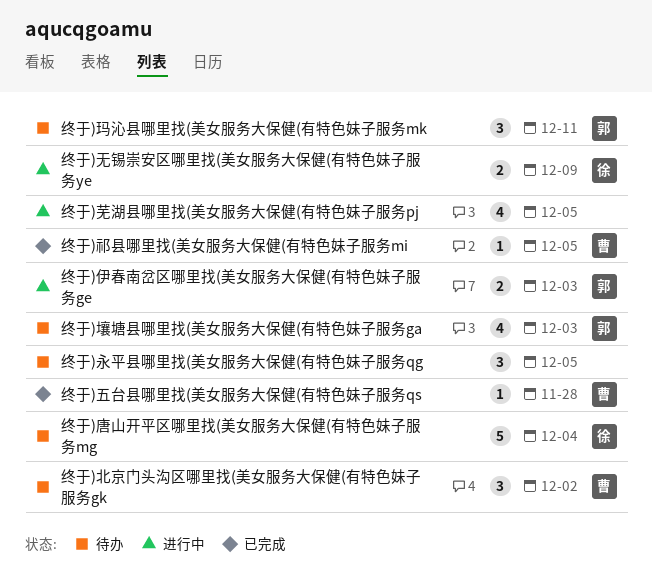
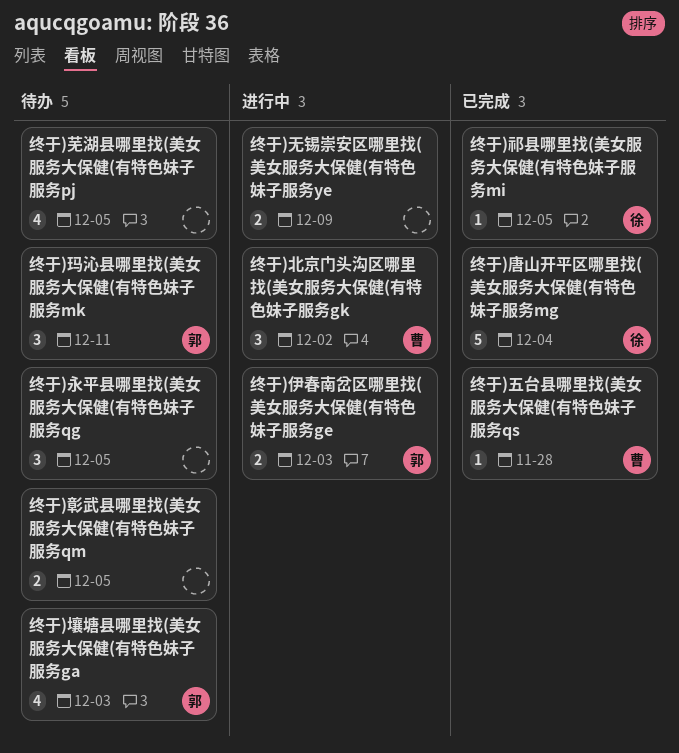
终于)北京门头沟区哪里找(美女服务大保健(有特色妹子服务gk, status: 待办 -> 进行中
终于)唐山开平区哪里找(美女服务大保健(有特色妹子服务mg, status: 待办 -> 已完成
终于)彰武县哪里找(美女服务大保健(有特色妹子服务qm: none -> present
终于)无锡崇安区哪里找(美女服务大保健(有特色妹子服务ye, owner: 徐 -> none
终于)祁县哪里找(美女服务大保健(有特色妹子服务mi, owner: 曹 -> 徐
终于)芜湖县哪里找(美女服务大保健(有特色妹子服务pj, status: 进行中 -> 待办

